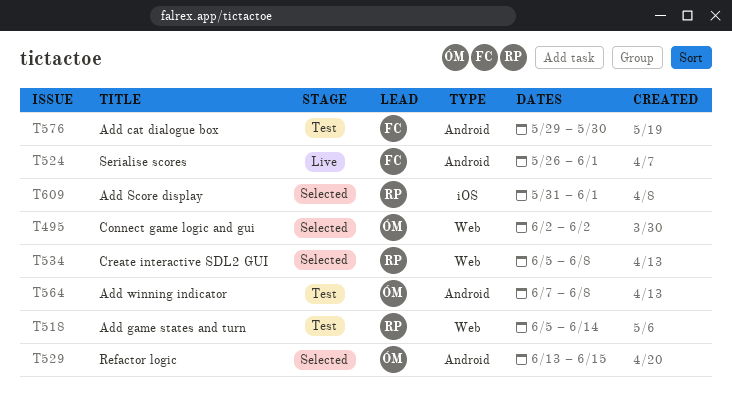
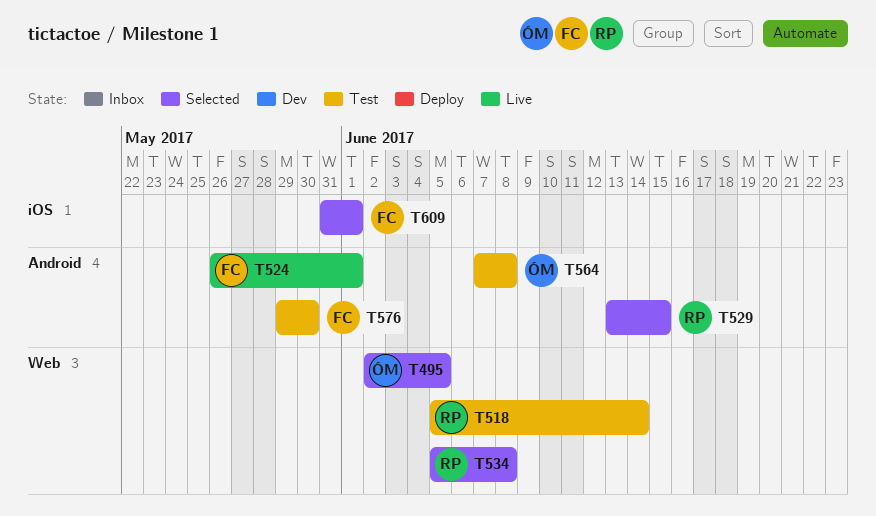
T495, due: Jun 2 -> Jun 5
T529, owner: ÓM -> RP
T609, owner: RP -> FC

